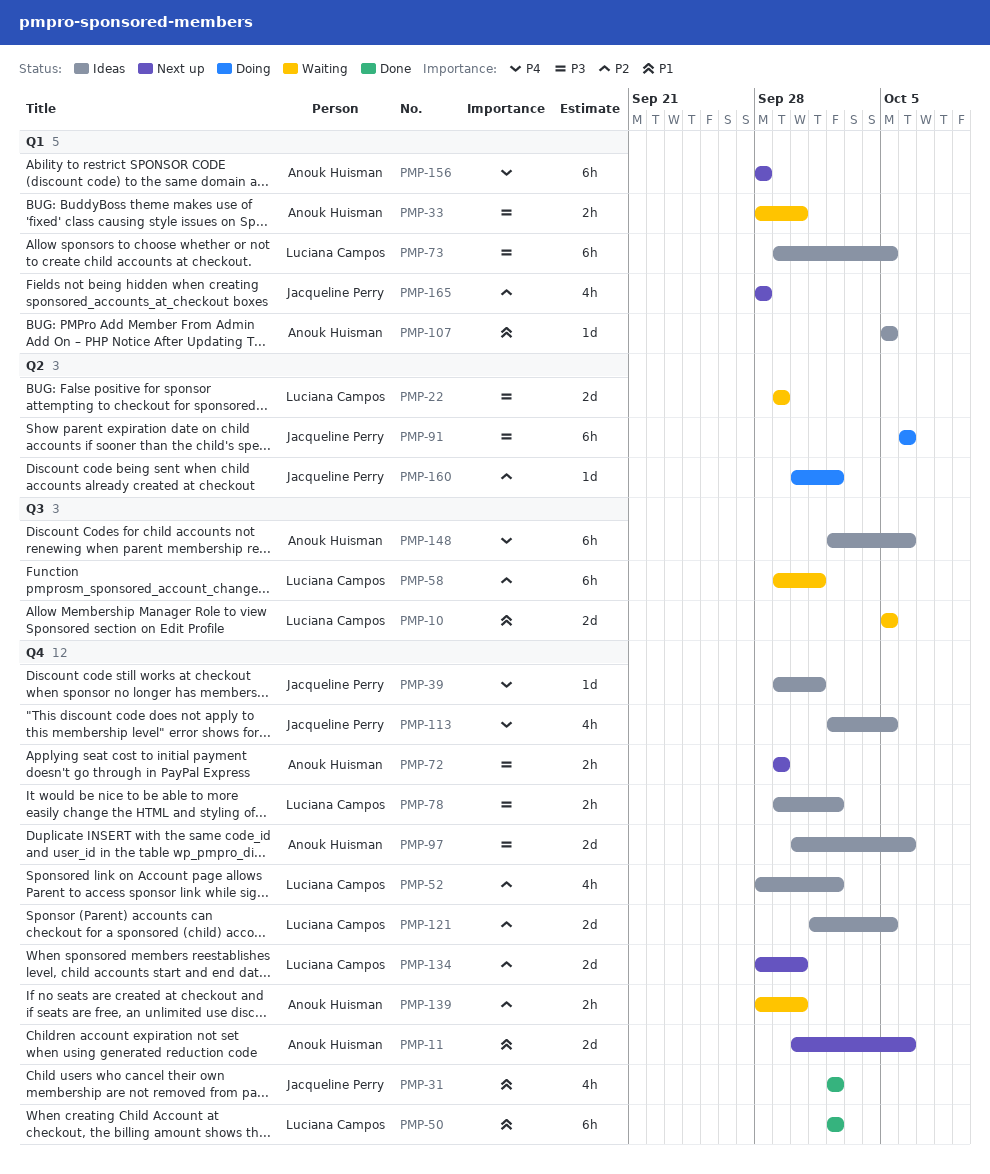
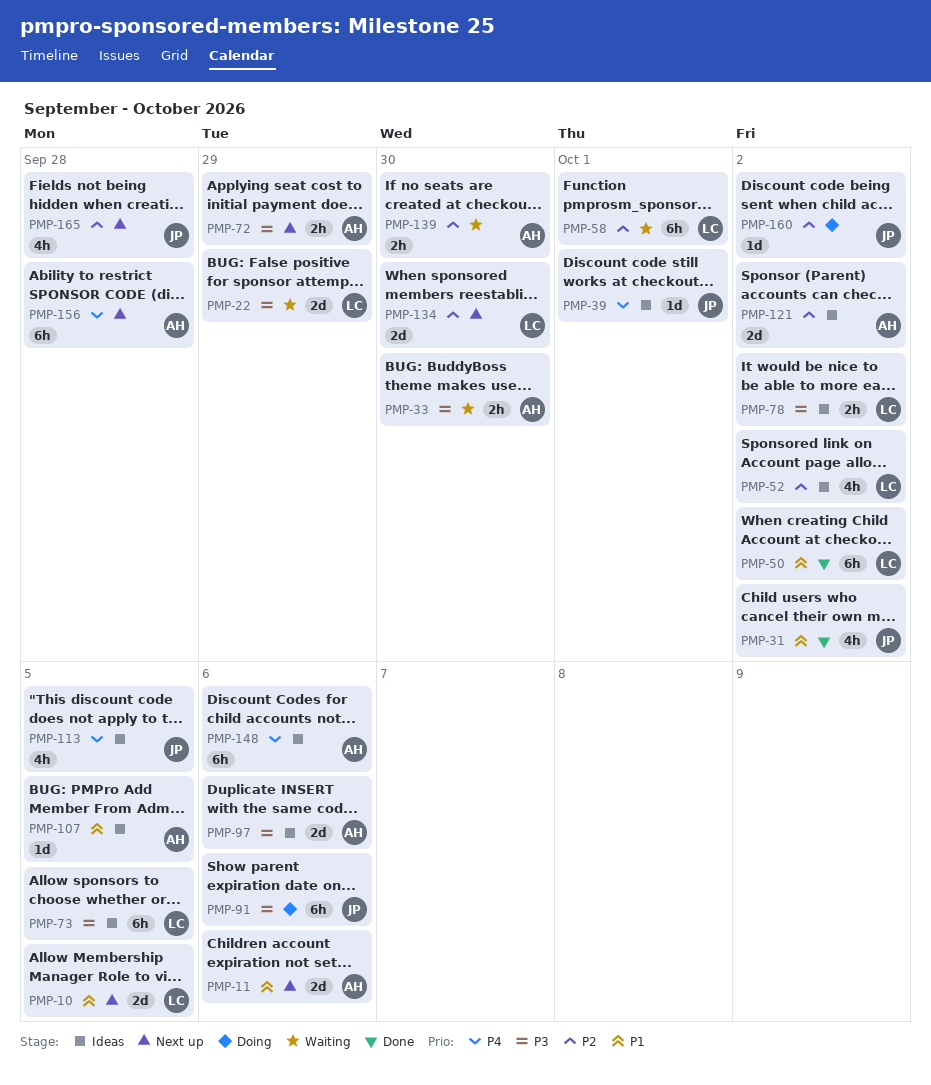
PMP-10, status: Waiting -> Next up
PMP-121, owner: Luciana Campos -> Anouk Huisman
PMP-121, due: Oct 5 -> Oct 2

